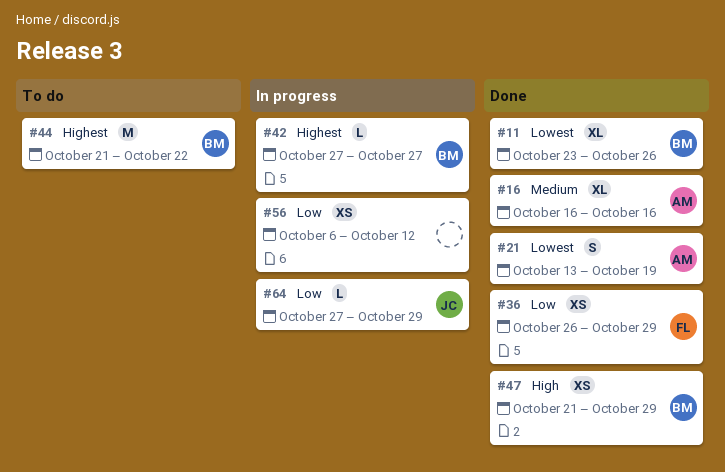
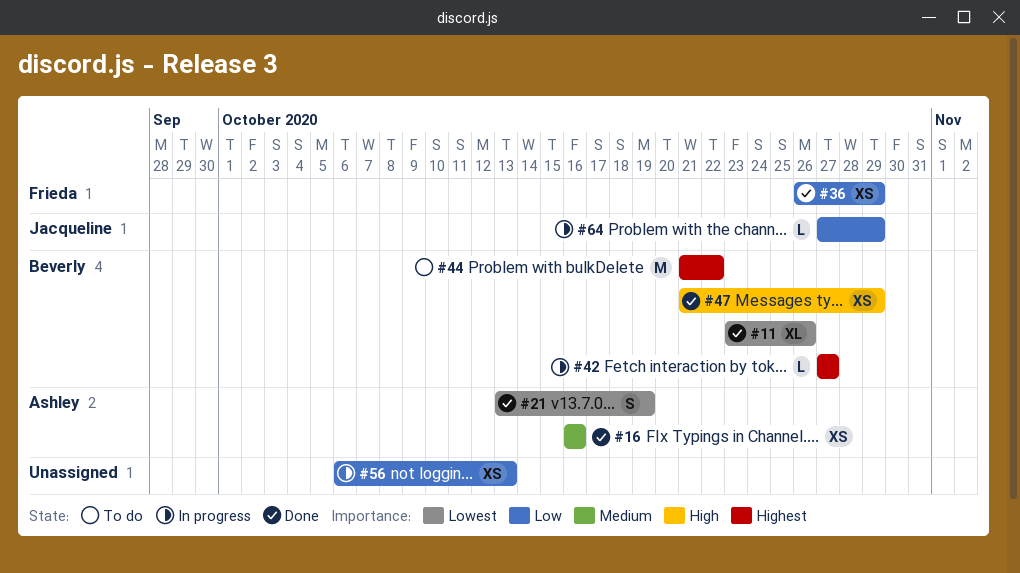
#16, estimate: XL -> XS
#56, due: Oct 12 -> Oct 13

